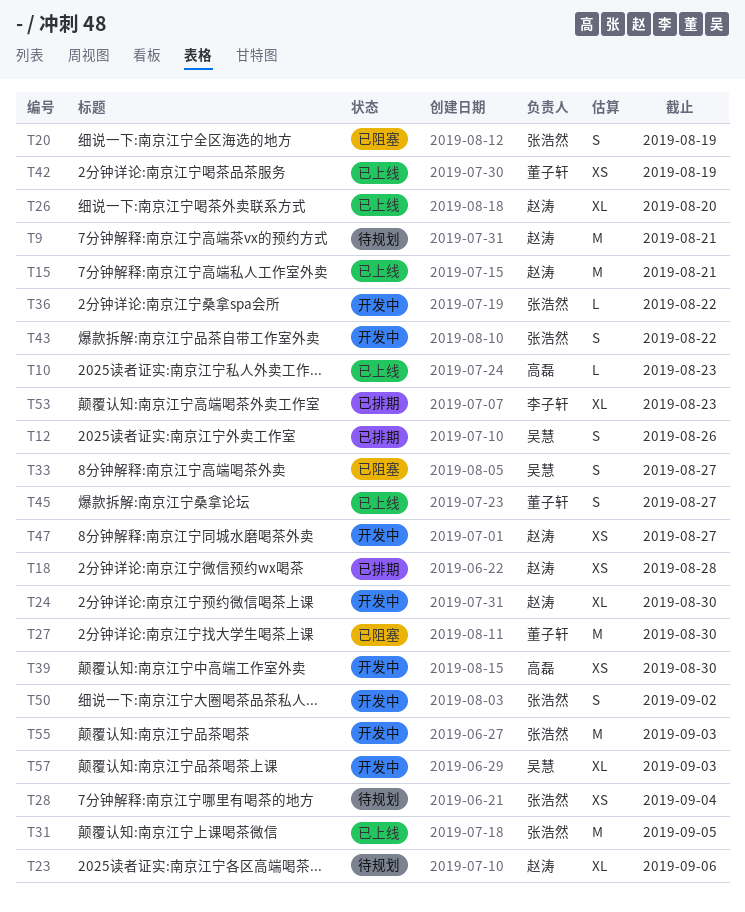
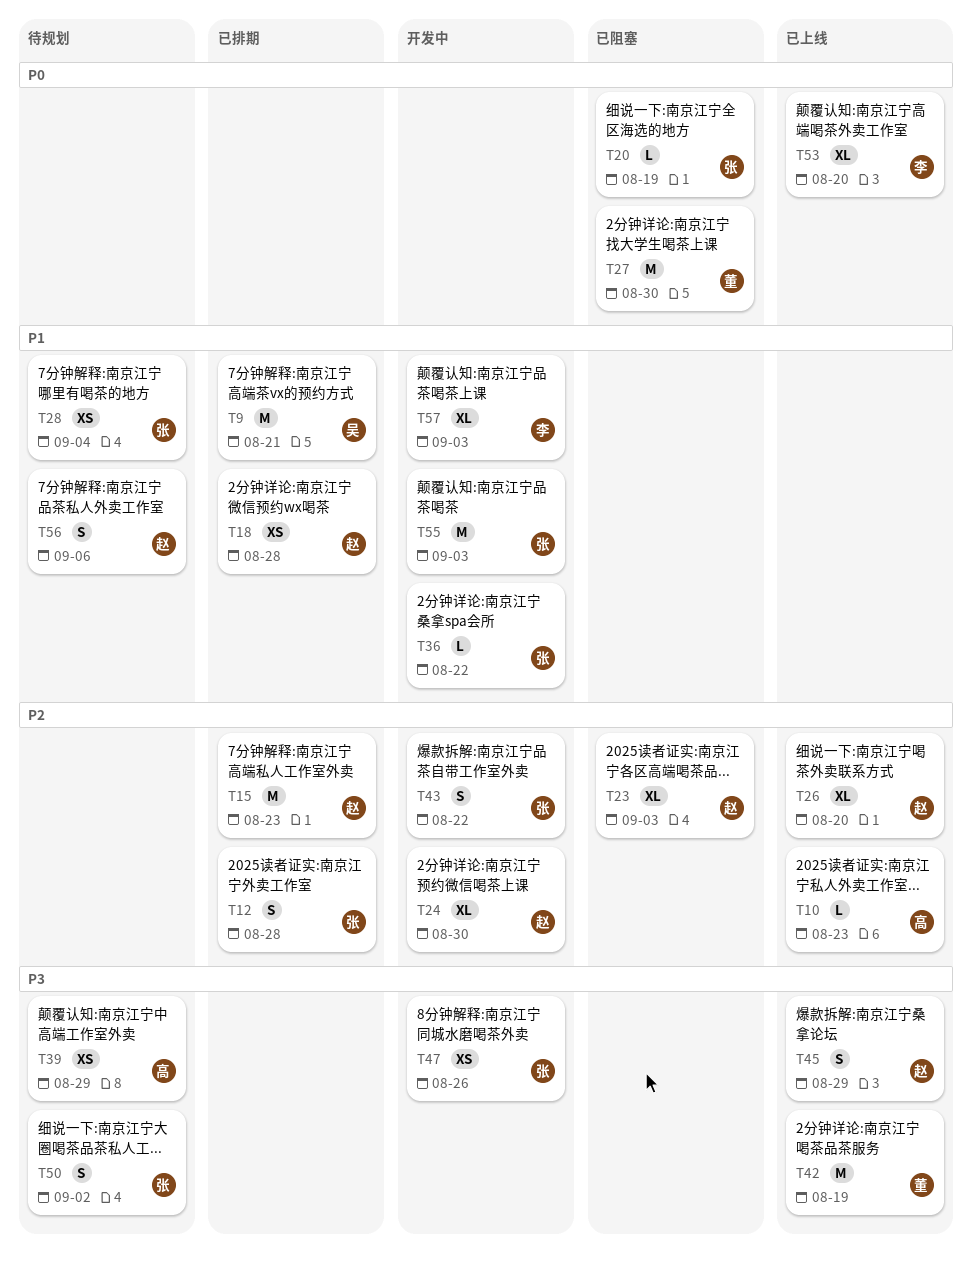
T9, status: 待规划 -> 已排期
T9, owner: 赵涛 -> 吴慧
T12, owner: 吴慧 -> 张浩然
T12, due: Aug 26 -> Aug 28
T15, status: 已上线 -> 已排期
T15, due: Aug 21 -> Aug 23
T20, estimate: S -> L
T23, status: 待规划 -> 已阻塞
T23, due: Sep 6 -> Sep 3
T31: present -> none
T33: present -> none
T39, status: 开发中 -> 待规划
T39, due: Aug 30 -> Aug 29
T42, estimate: XS -> M
T45, owner: 董子轩 -> 赵涛
T45, due: Aug 27 -> Aug 29
T47, owner: 赵涛 -> 张浩然
T47, due: Aug 27 -> Aug 26
T50, status: 开发中 -> 待规划
T53, status: 已排期 -> 已上线
T53, due: Aug 23 -> Aug 20
T56: none -> present
T57, owner: 吴慧 -> 李子轩

